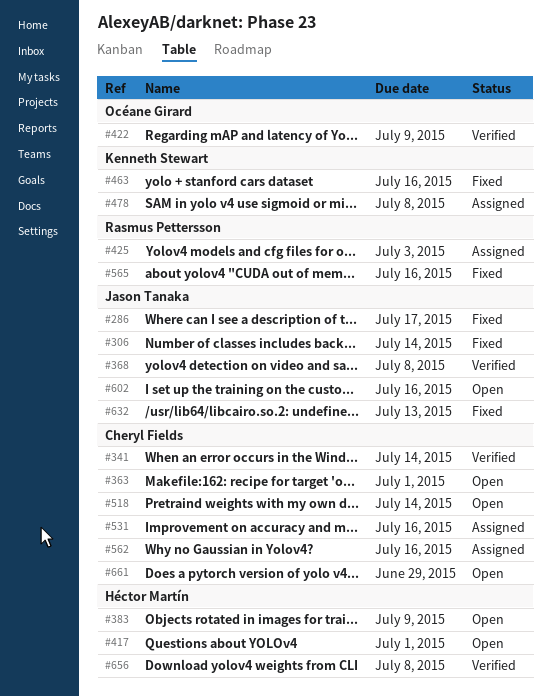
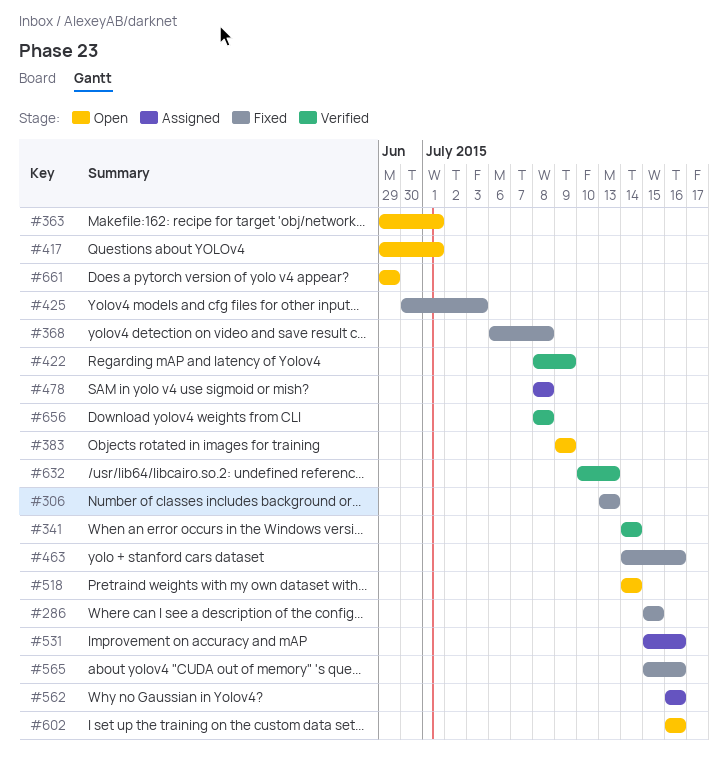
#286, due: Jul 17 -> Jul 15
#306, due: Jul 14 -> Jul 13
#368, status: Verified -> Fixed
#425, status: Assigned -> Fixed
#632, status: Fixed -> Verified

